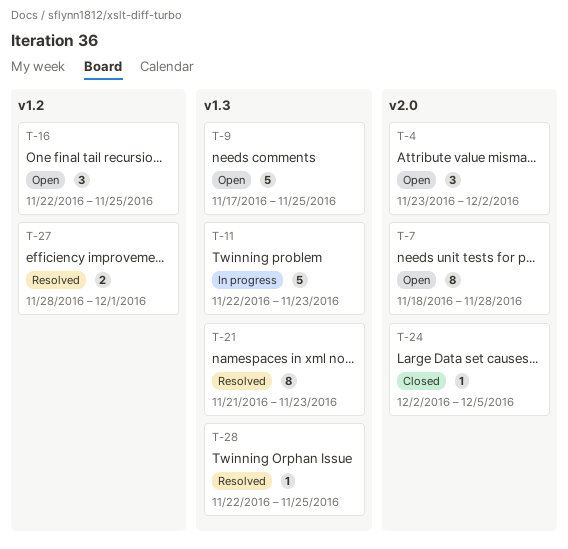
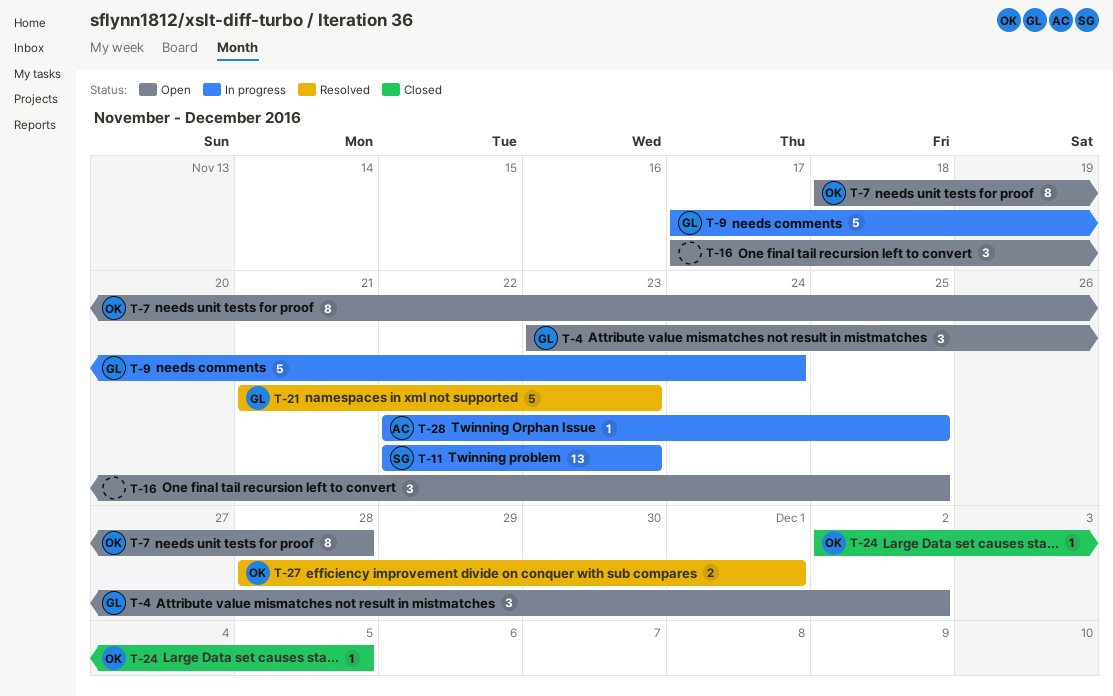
T-9, status: Open -> In progress
T-9, due: Nov 25 -> Nov 24
T-11, estimate: 5 -> 13
T-16, start: Nov 22 -> Nov 17
T-21, estimate: 8 -> 5
T-28, status: Resolved -> In progress

